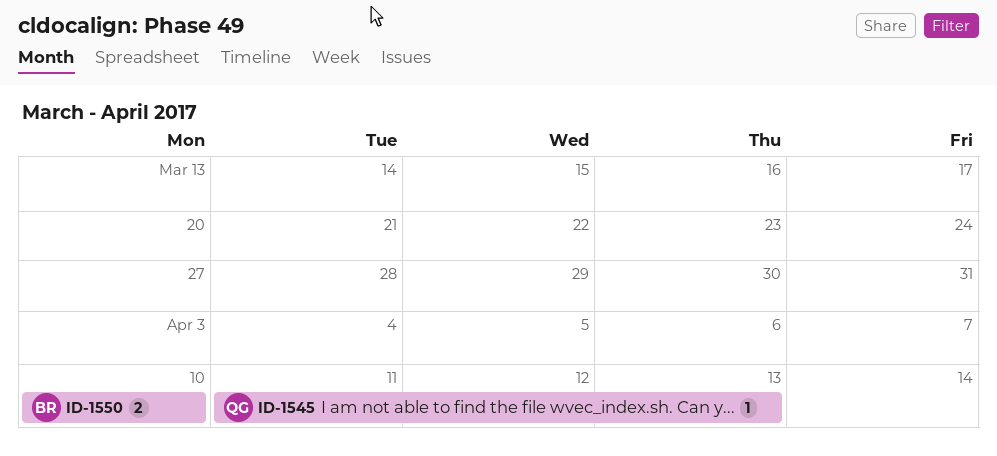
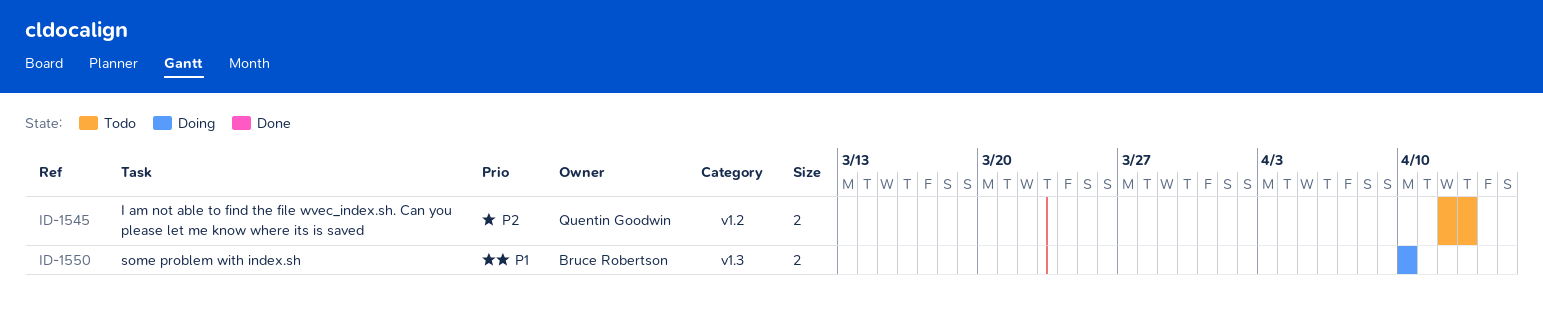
ID-1545, estimate: 1 -> 2
ID-1545, start: Apr 11 -> Apr 12

